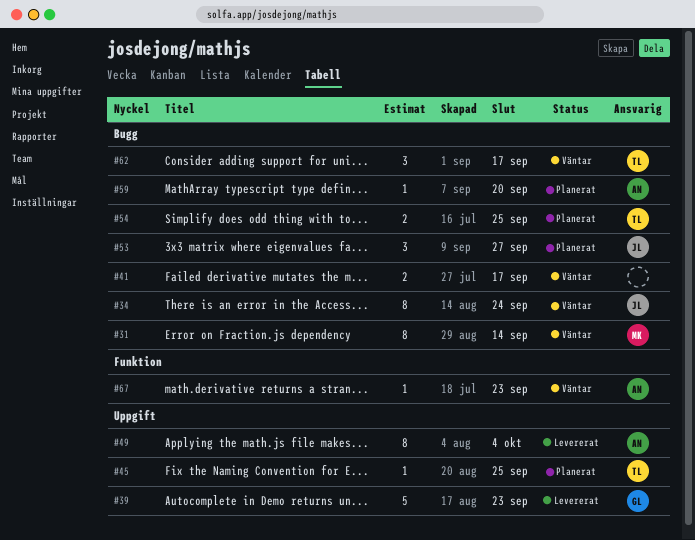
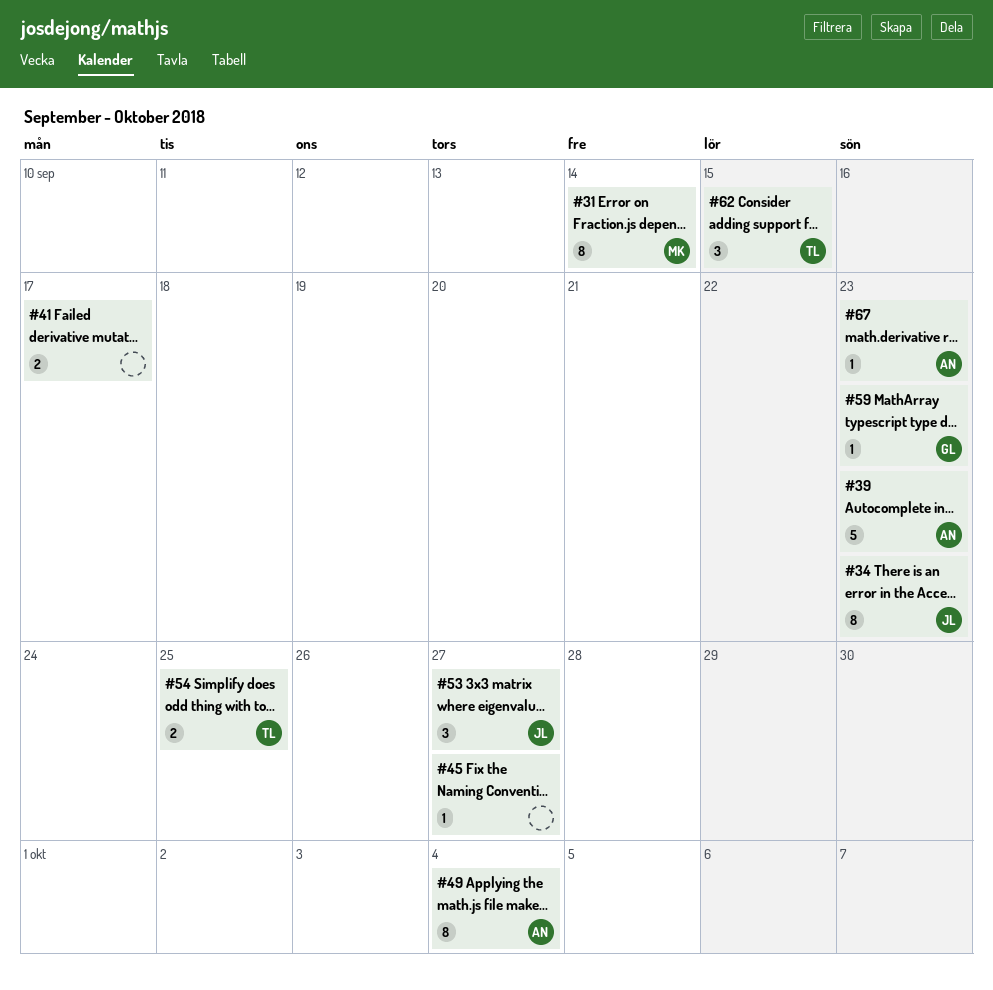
#34, due: Sep 24 -> Sep 23
#39, owner: GL -> AN
#45, owner: TL -> none
#45, due: Sep 25 -> Sep 27
#59, owner: AN -> GL
#59, due: Sep 20 -> Sep 23
#62, due: Sep 17 -> Sep 15

